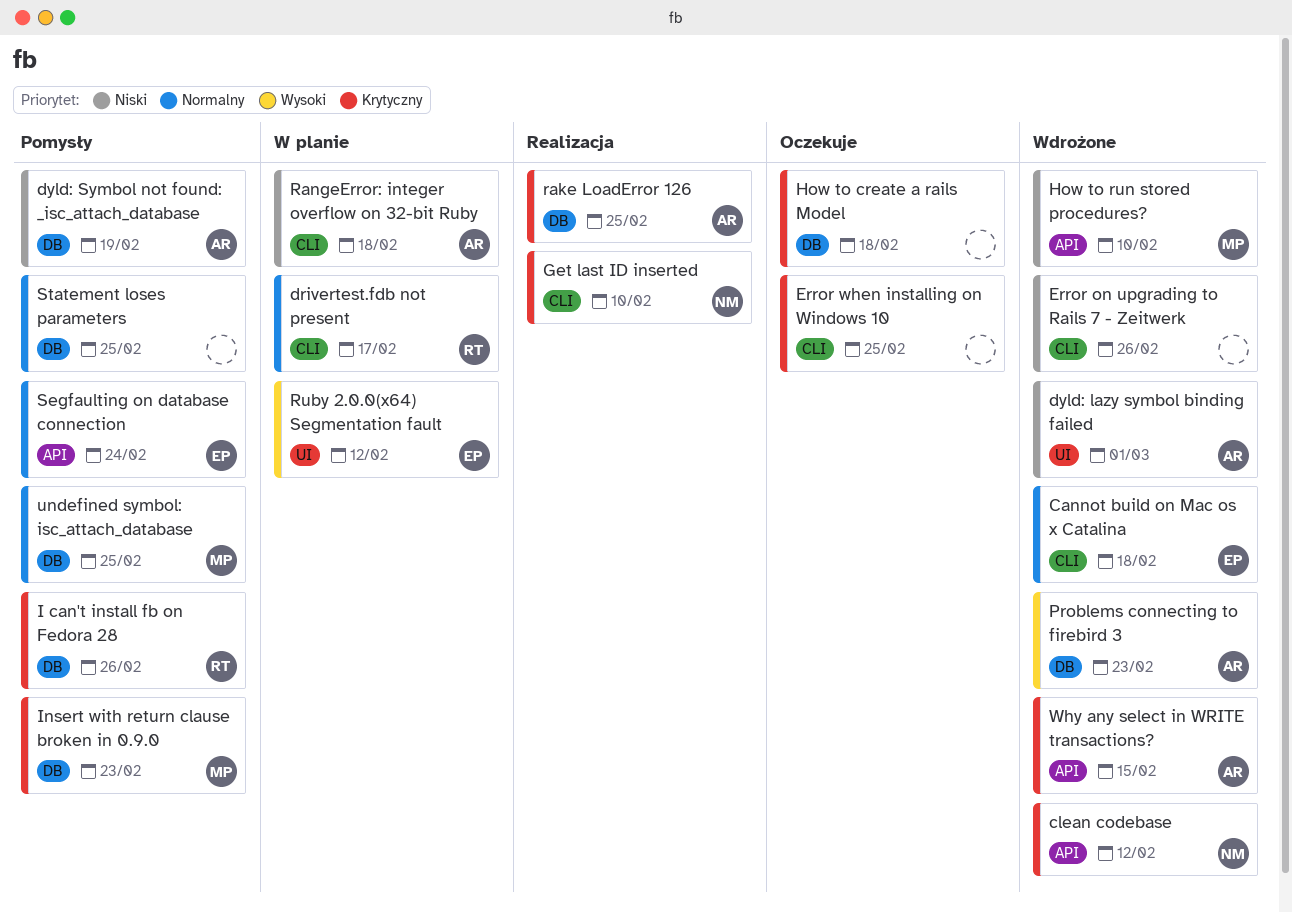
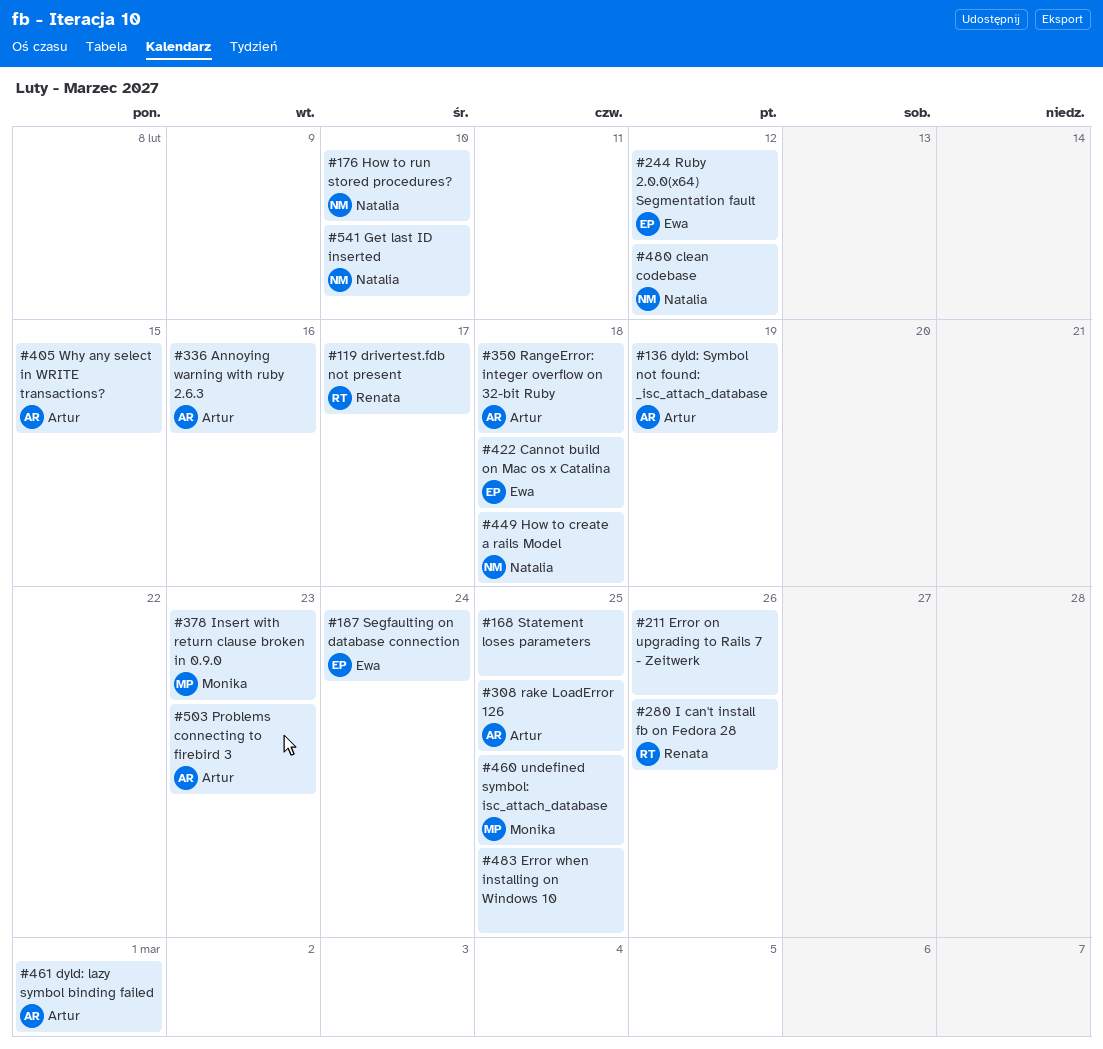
Annoying warning with ruby 2.6.3: none -> present
How to create a rails Model, owner: none -> Natalia
How to run stored procedures?, owner: Monika -> Natalia

